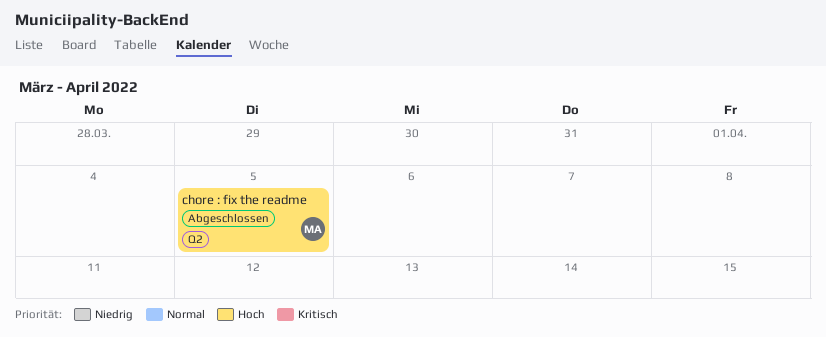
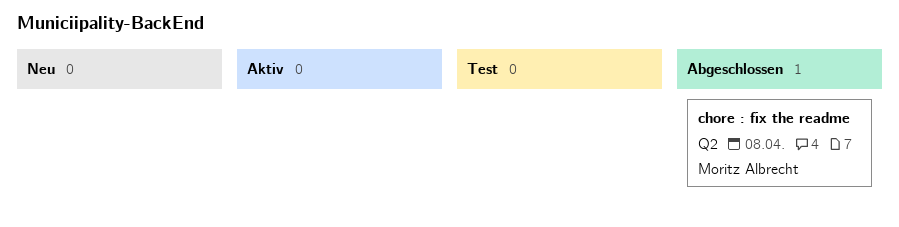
chore : fix the readme, due: Apr 5 -> Apr 8

